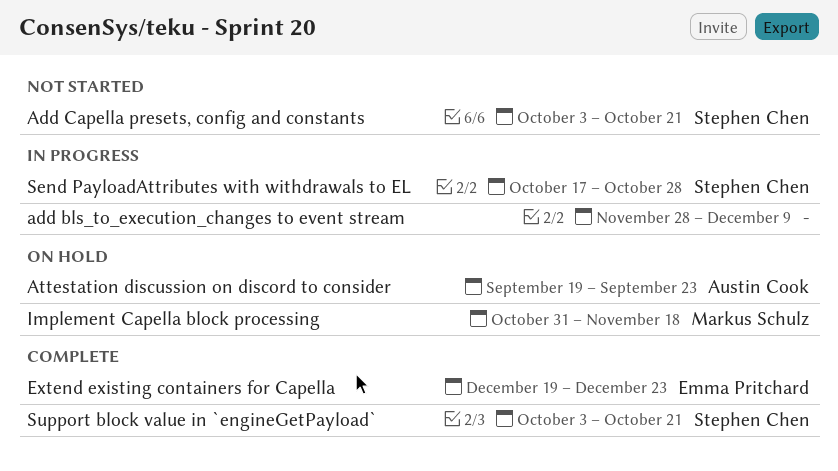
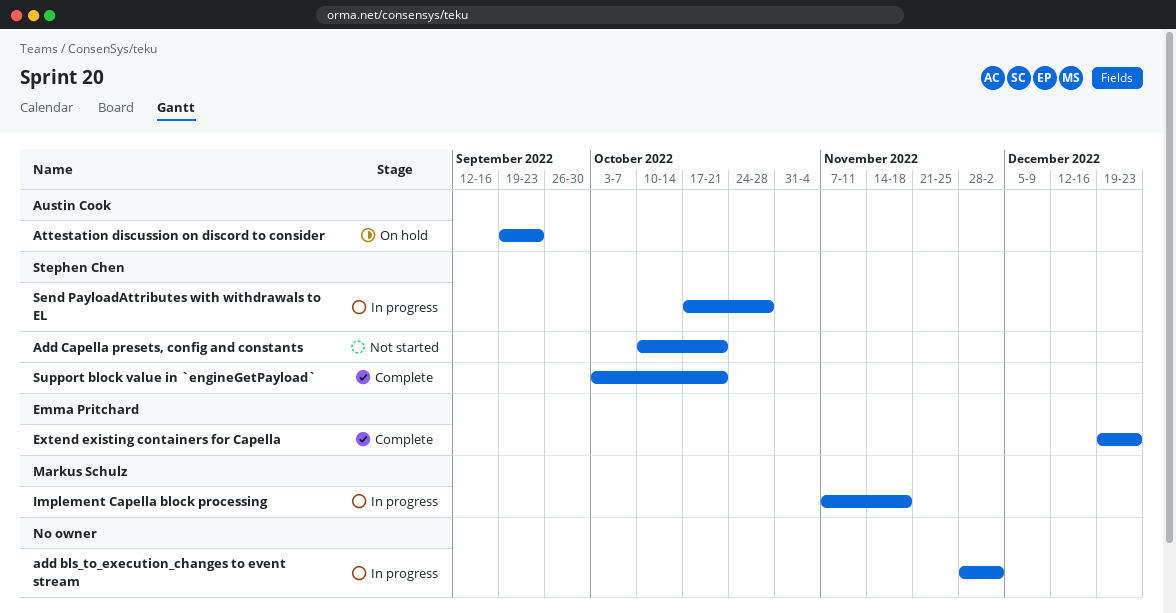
add bls_to_execution_changes to event stream, due: Dec 9 -> Dec 2
Add Capella presets, config and constants, start: Oct 3 -> Oct 10
Implement Capella block processing, status: On hold -> In progress
Implement Capella block processing, start: Oct 31 -> Nov 7

